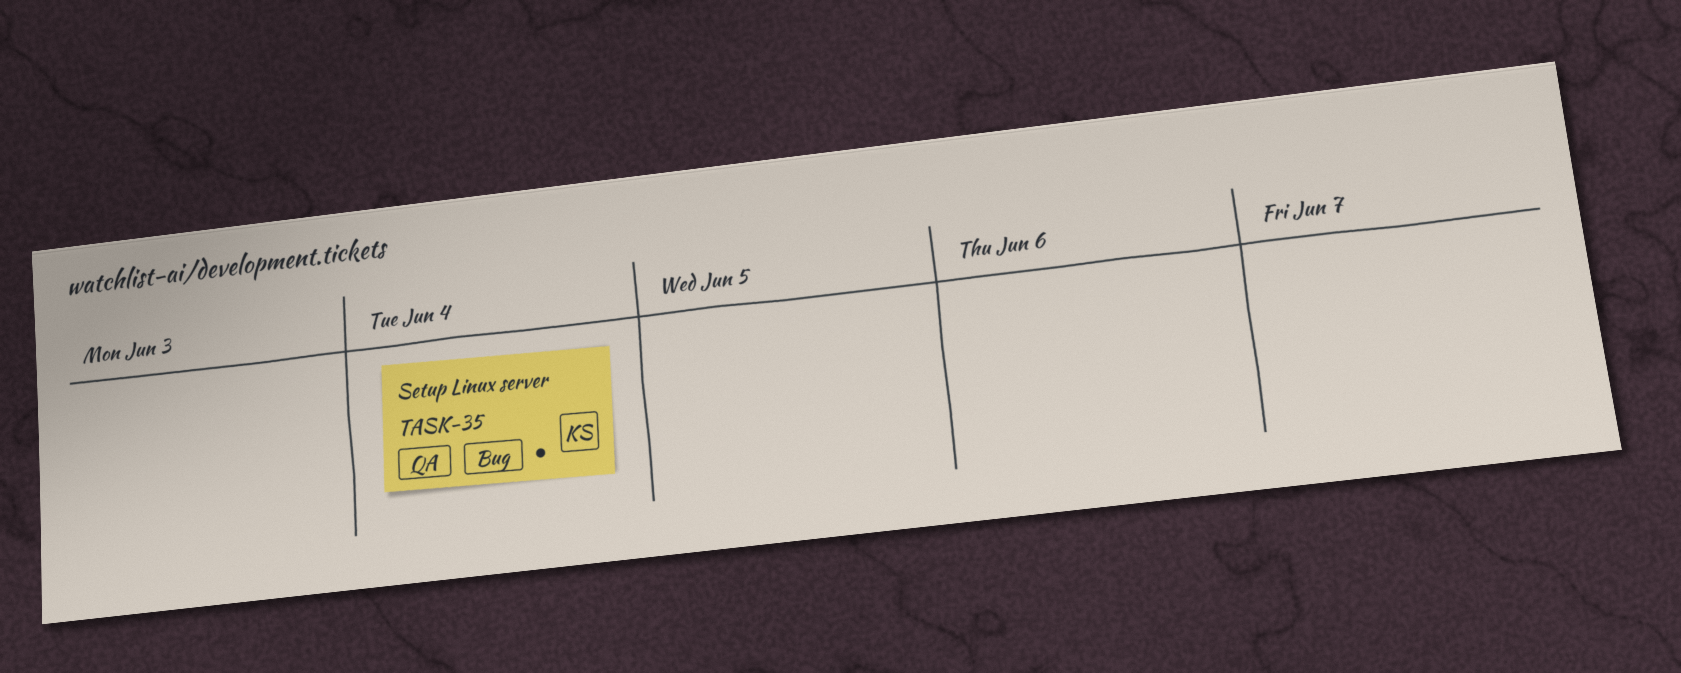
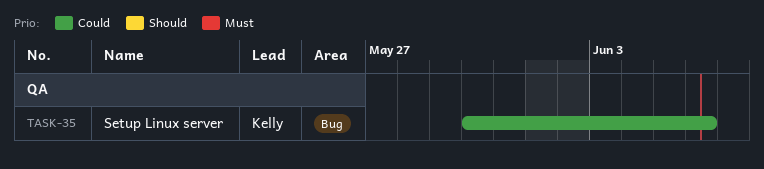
TASK-35, due: Jun 4 -> Jun 6

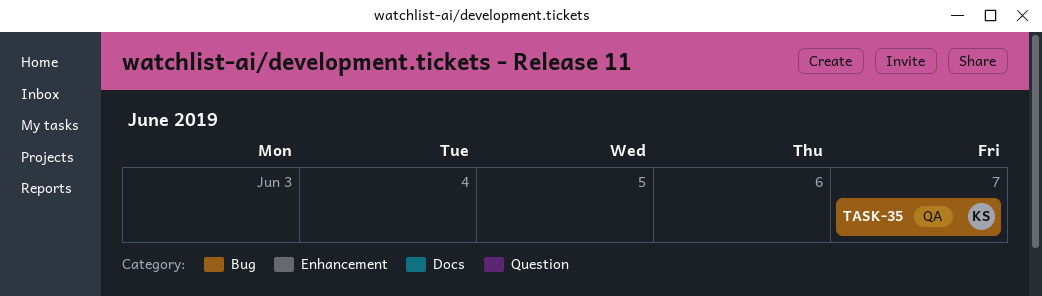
TASK-35, due: Jun 6 -> Jun 7

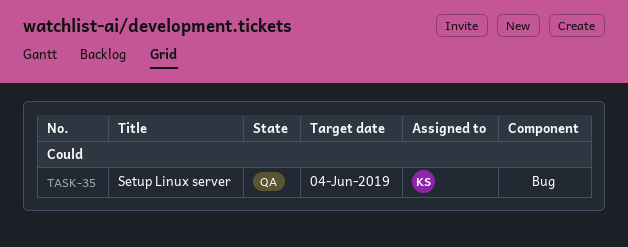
TASK-35, due: Jun 7 -> Jun 4

